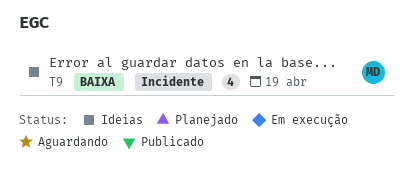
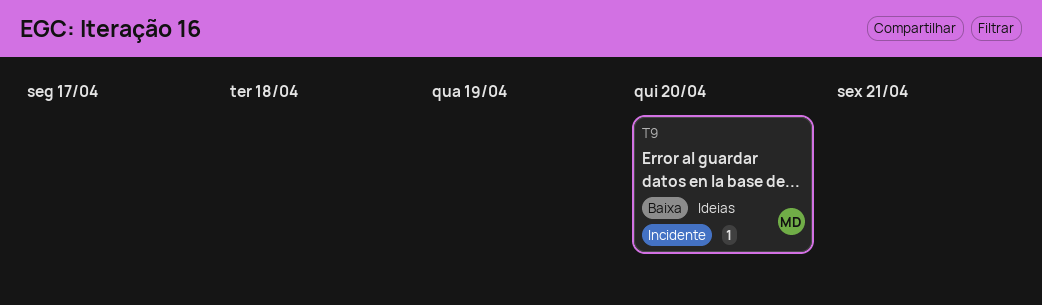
T9, estimate: 4 -> 1
T9, due: Apr 19 -> Apr 20

